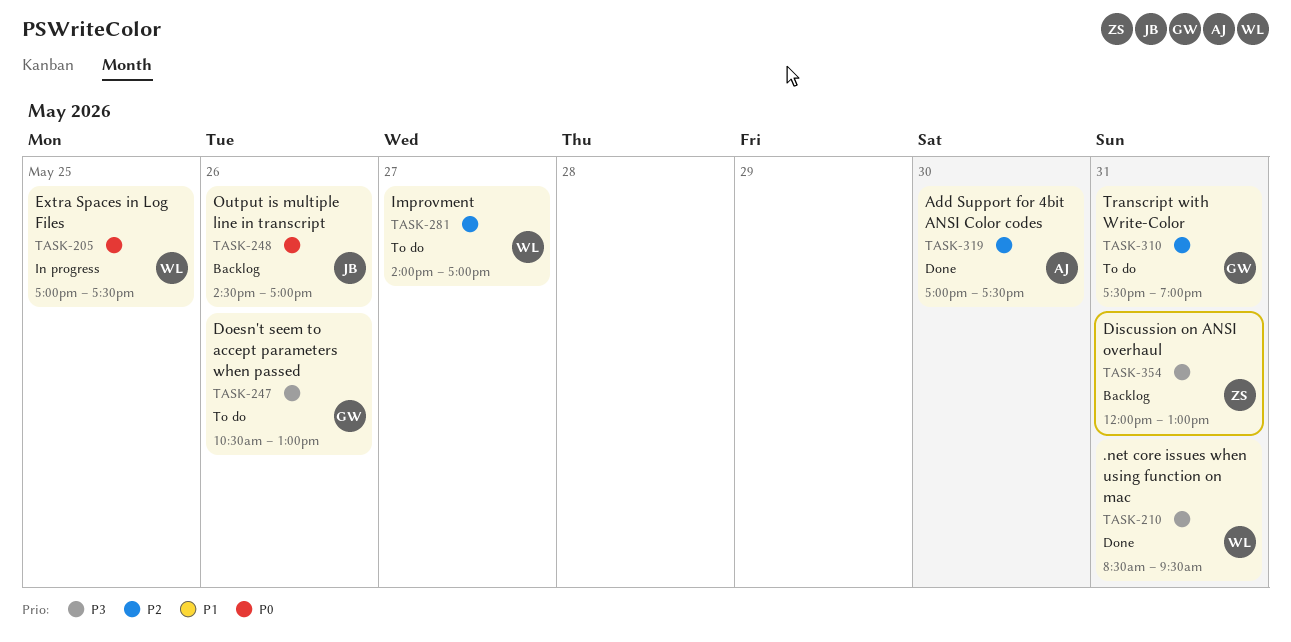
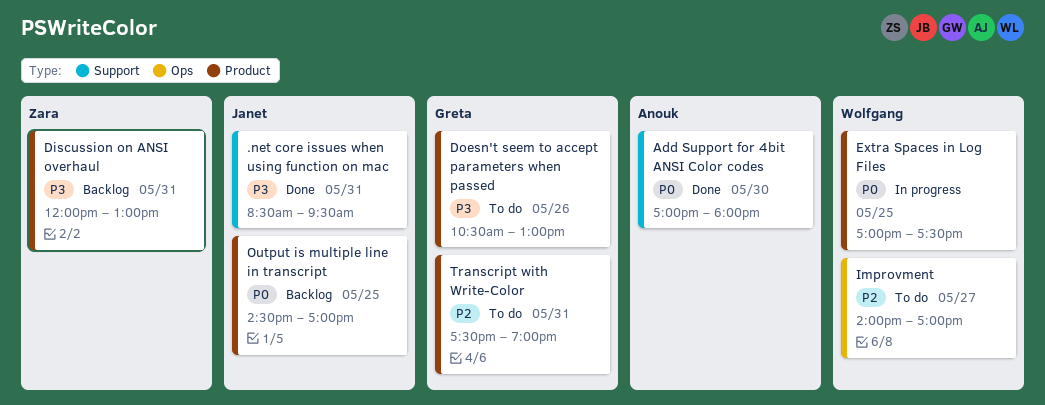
.net core issues when using function on mac, owner: Wolfgang -> Janet
Add Support for 4bit ANSI Color codes, priority: P2 -> P0
Add Support for 4bit ANSI Color codes, ends: 17:30 -> 18:00
Output is multiple line in transcript, day: May 26 -> May 25

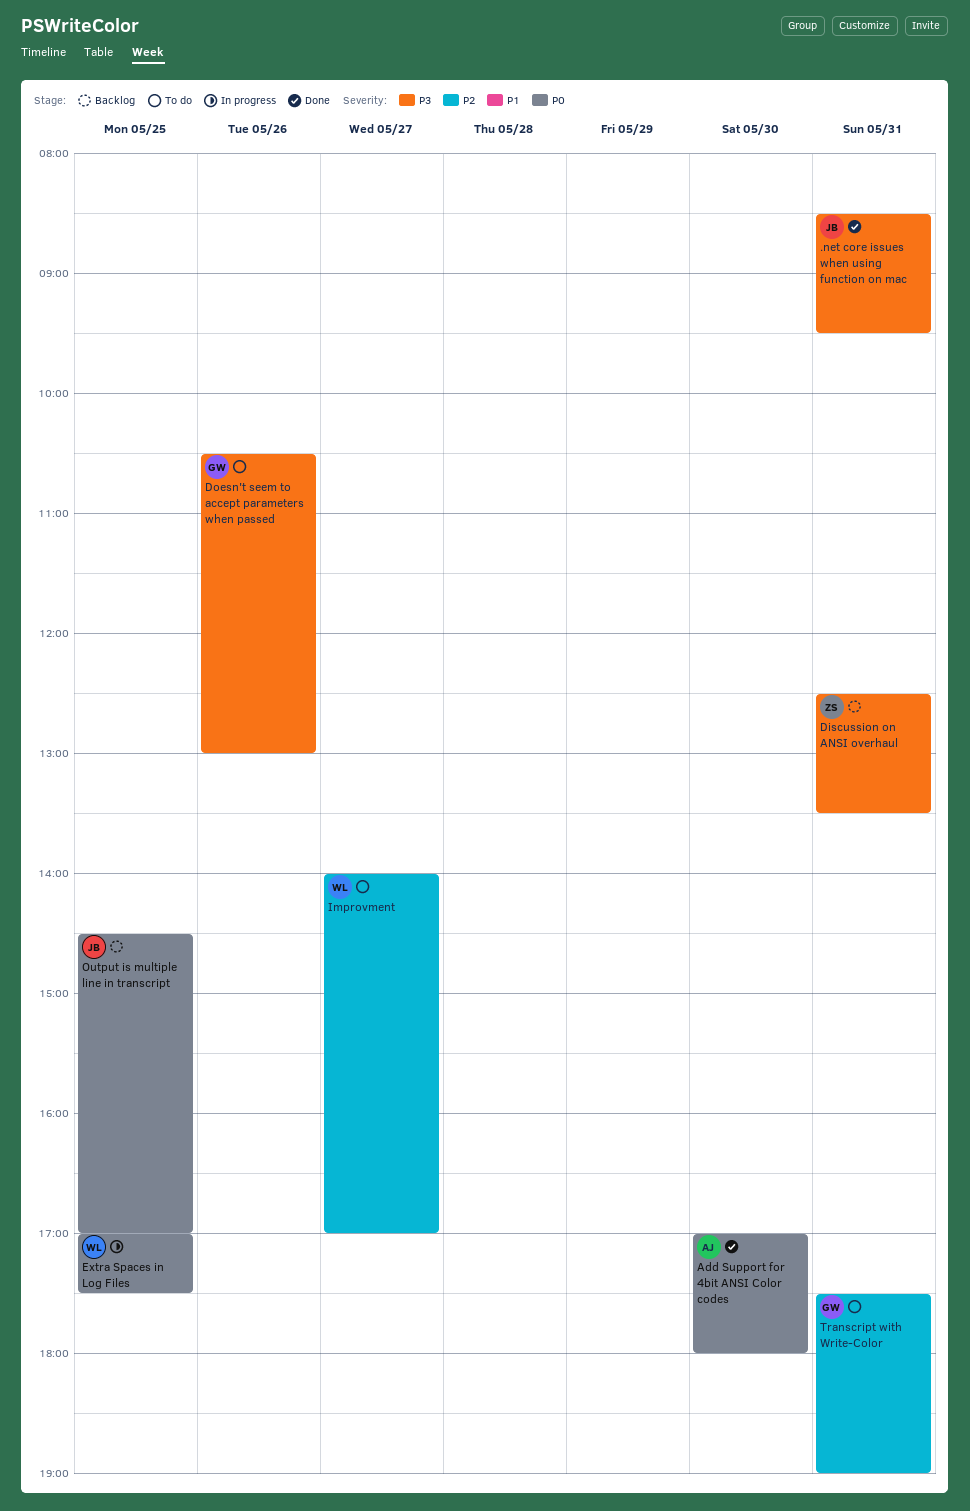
Discussion on ANSI overhaul, begins: 12:00 -> 12:30
Discussion on ANSI overhaul, ends: 13:00 -> 13:30

